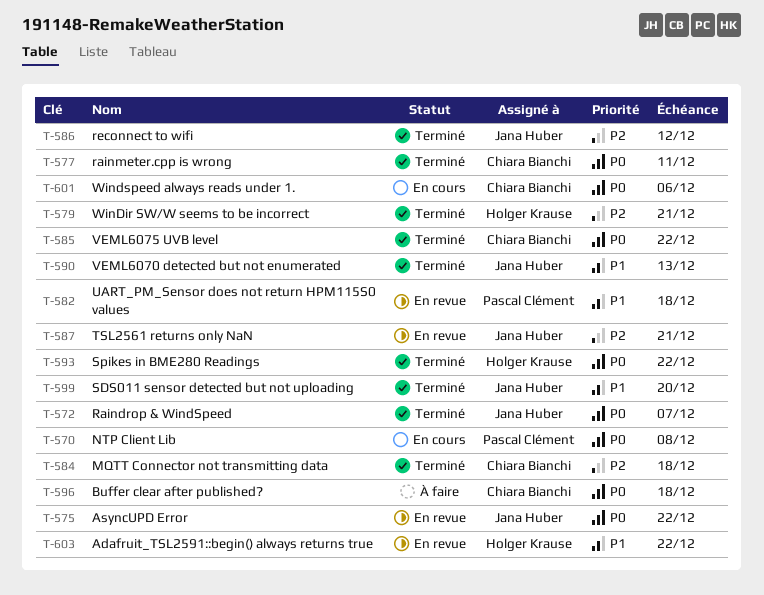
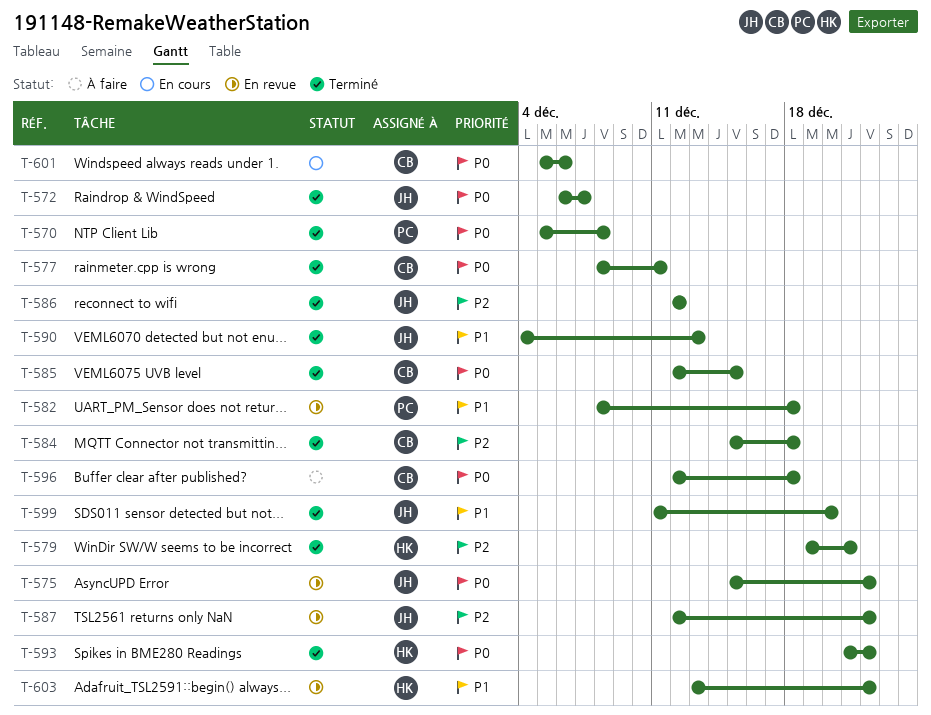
T-570, status: En cours -> Terminé
T-585, due: Dec 22 -> Dec 15
T-587, due: Dec 21 -> Dec 22

